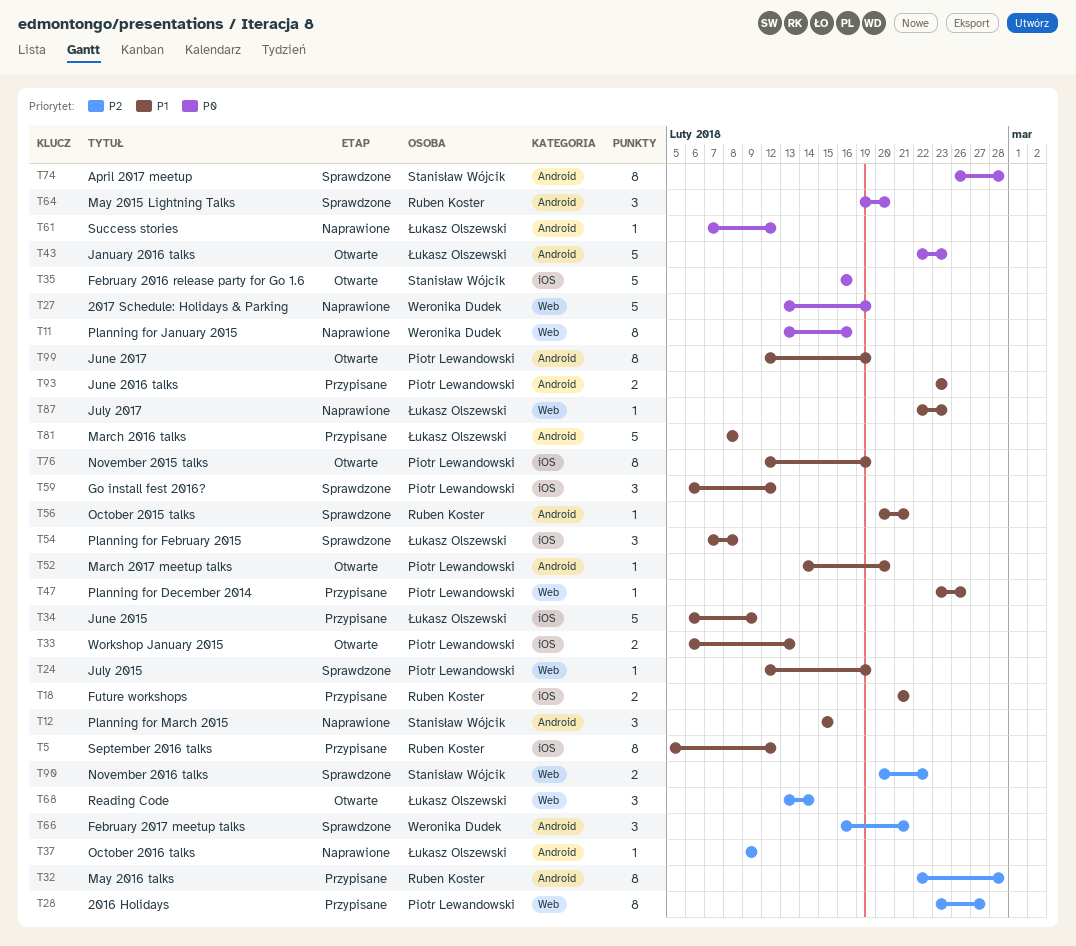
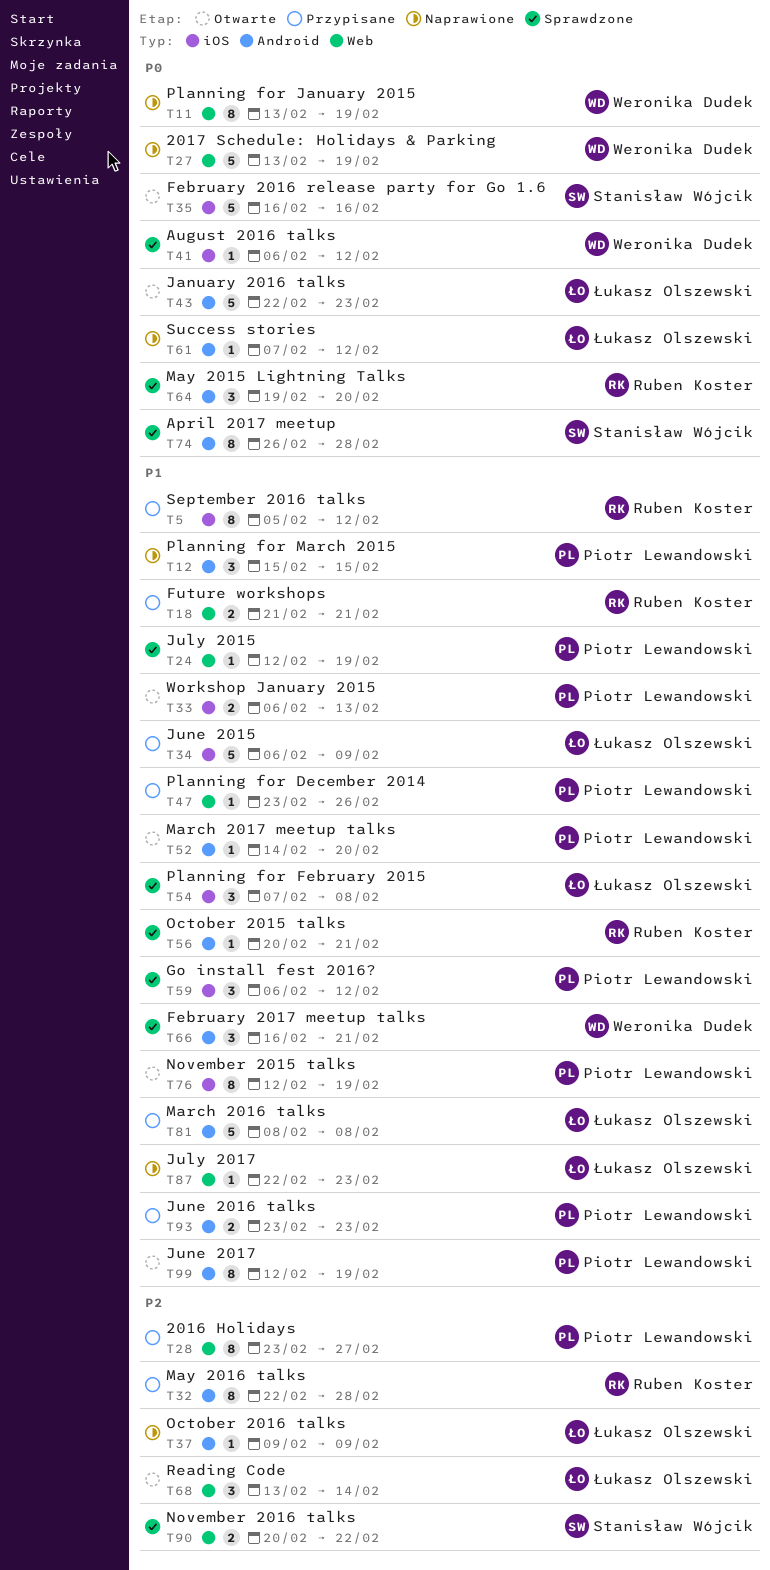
T11, due: Feb 16 -> Feb 19
T12, owner: Stanisław Wójcik -> Piotr Lewandowski
T18, label: iOS -> Web
T41: none -> present
T66, priority: P2 -> P1

